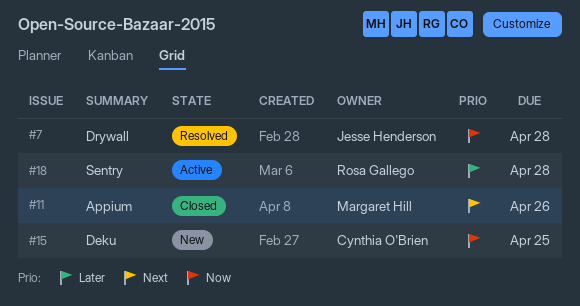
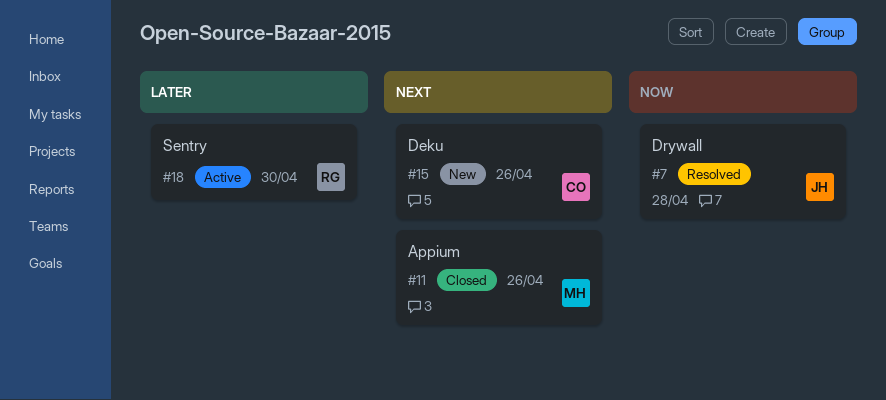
#15, priority: Now -> Next
#15, due: Apr 25 -> Apr 26
#18, due: Apr 28 -> Apr 30

